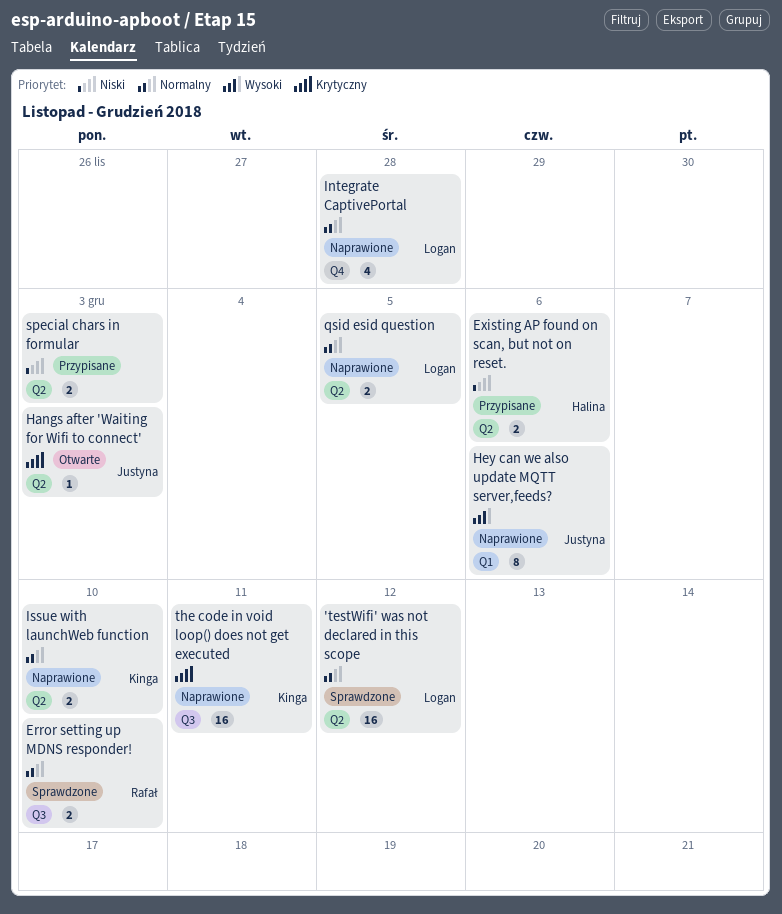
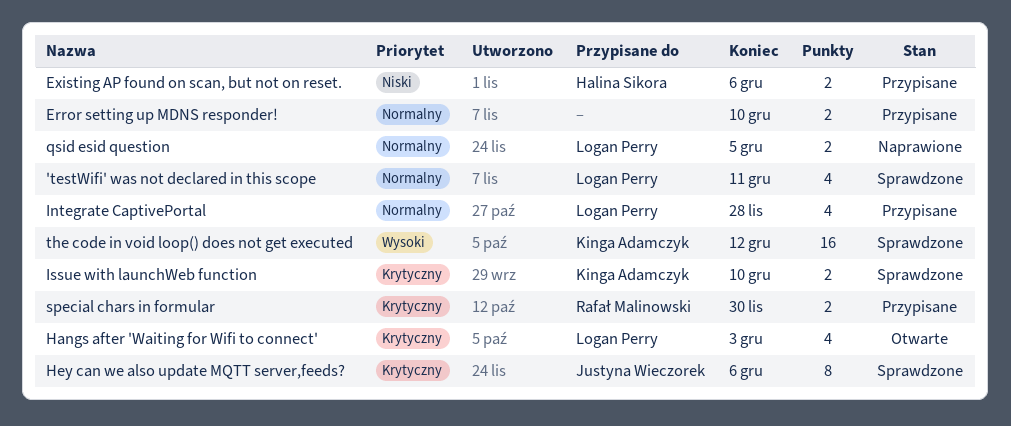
'testWifi' was not declared in this scope, estimate: 16 -> 4
'testWifi' was not declared in this scope, due: Dec 12 -> Dec 11
Error setting up MDNS responder!, status: Sprawdzone -> Przypisane
Error setting up MDNS responder!, owner: Rafał Malinowski -> none
Hangs after 'Waiting for Wifi to connect', owner: Justyna Wieczorek -> Logan Perry
Hangs after 'Waiting for Wifi to connect', estimate: 1 -> 4
Hey can we also update MQTT server,feeds?, status: Naprawione -> Sprawdzone
Hey can we also update MQTT server,feeds?, priority: Wysoki -> Krytyczny
Integrate CaptivePortal, status: Naprawione -> Przypisane
Issue with launchWeb function, status: Naprawione -> Sprawdzone
Issue with launchWeb function, priority: Normalny -> Krytyczny
special chars in formular, owner: none -> Rafał Malinowski
special chars in formular, priority: Niski -> Krytyczny
special chars in formular, due: Dec 3 -> Nov 30
the code in void loop() does not get executed, status: Naprawione -> Sprawdzone
the code in void loop() does not get executed, priority: Krytyczny -> Wysoki
the code in void loop() does not get executed, due: Dec 11 -> Dec 12

